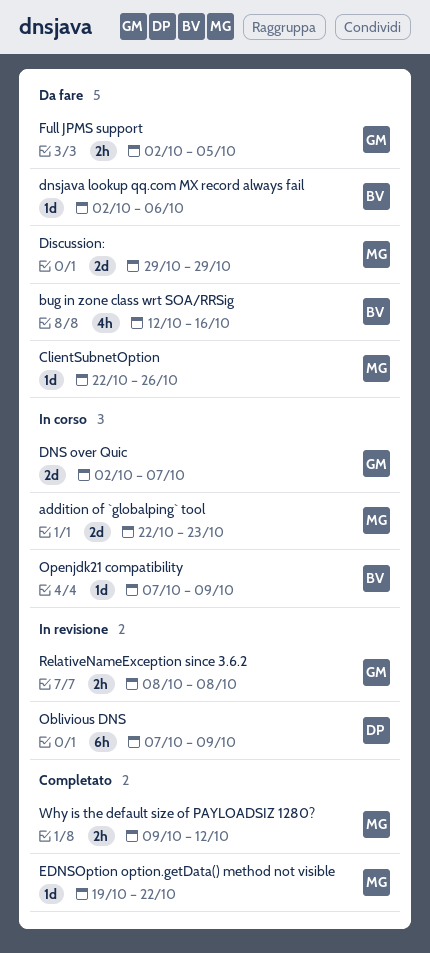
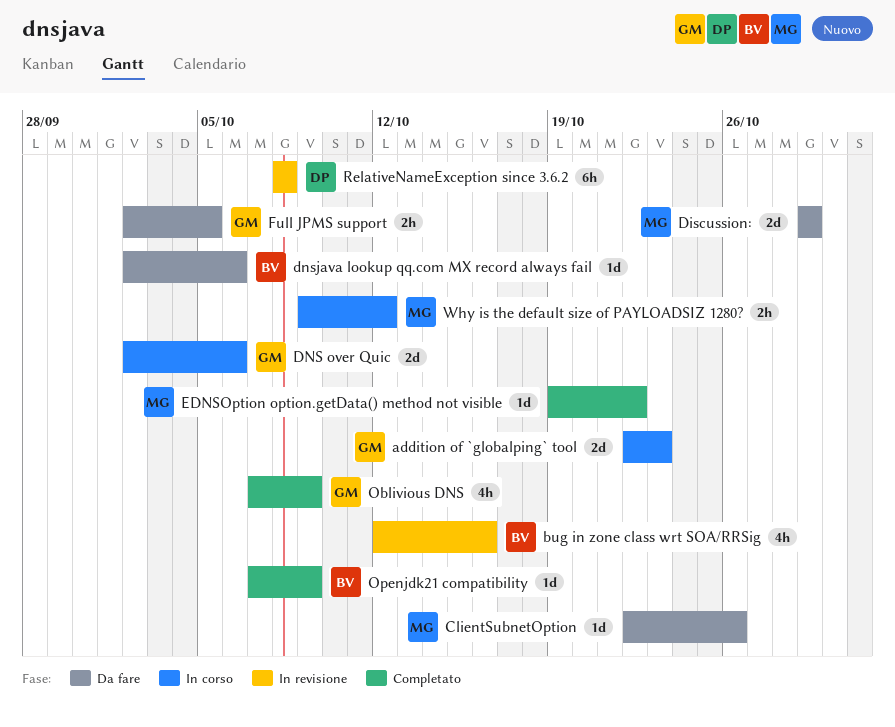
addition of `globalping` tool, owner: MG -> GM
bug in zone class wrt SOA/RRSig, status: Da fare -> In revisione
DNS over Quic, due: Oct 7 -> Oct 6
Oblivious DNS, status: In revisione -> Completato
Oblivious DNS, owner: DP -> GM
Oblivious DNS, estimate: 6h -> 4h
Openjdk21 compatibility, status: In corso -> Completato
RelativeNameException since 3.6.2, owner: GM -> DP
RelativeNameException since 3.6.2, estimate: 2h -> 6h
Why is the default size of PAYLOADSIZ 1280?, status: Completato -> In corso

